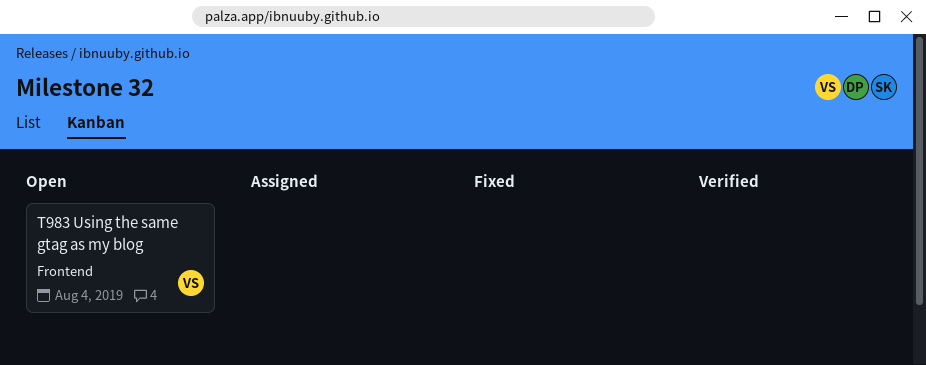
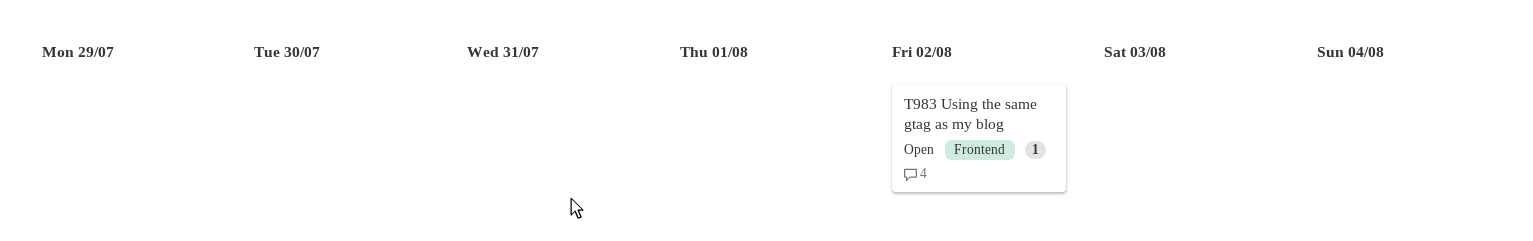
T983, due: Aug 4 -> Aug 2

